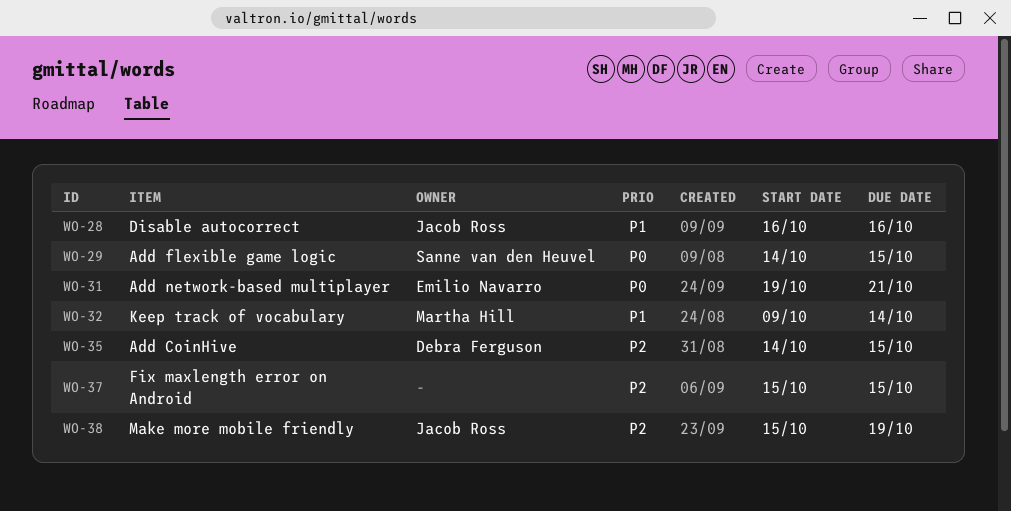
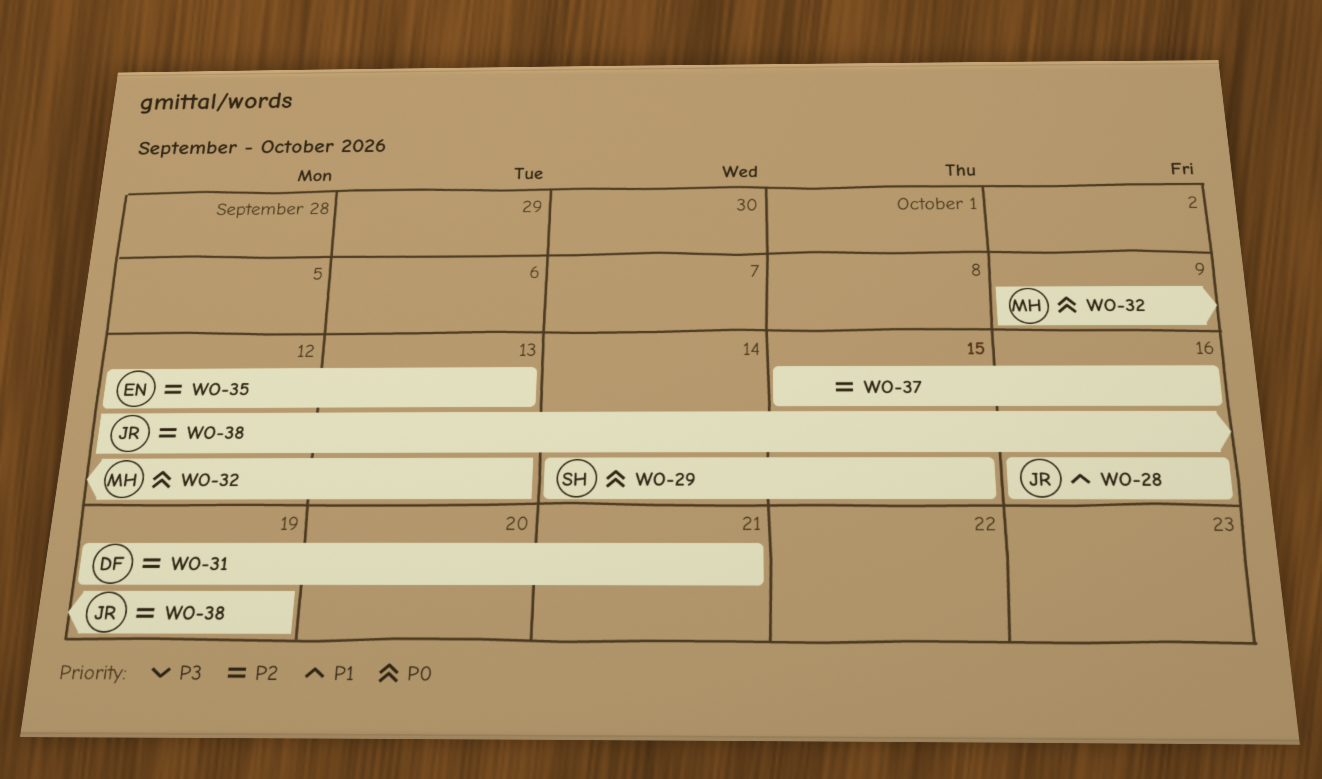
WO-31, owner: Emilio Navarro -> Debra Ferguson
WO-31, priority: P0 -> P2
WO-32, priority: P1 -> P0
WO-32, due: Oct 14 -> Oct 13
WO-35, owner: Debra Ferguson -> Emilio Navarro
WO-35, start: Oct 14 -> Oct 12
WO-35, due: Oct 15 -> Oct 13
WO-37, due: Oct 15 -> Oct 16
WO-38, start: Oct 15 -> Oct 12

